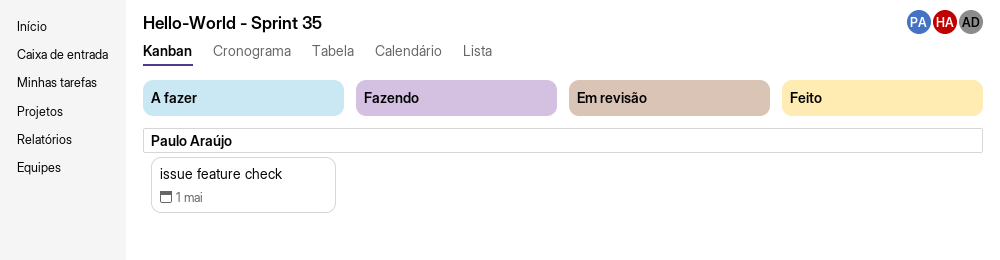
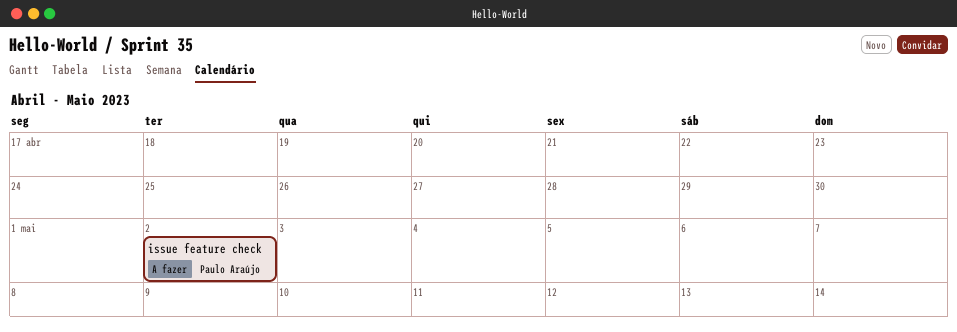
issue feature check, due: May 1 -> May 2

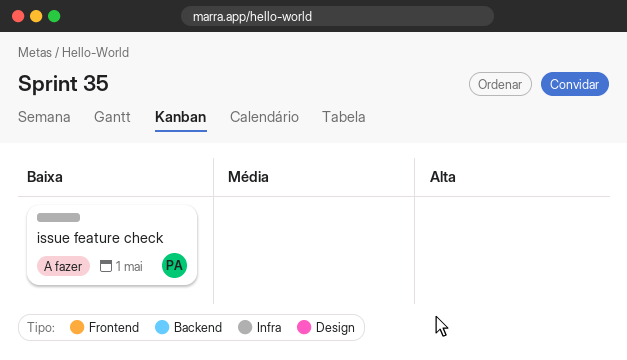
issue feature check, due: May 2 -> May 1

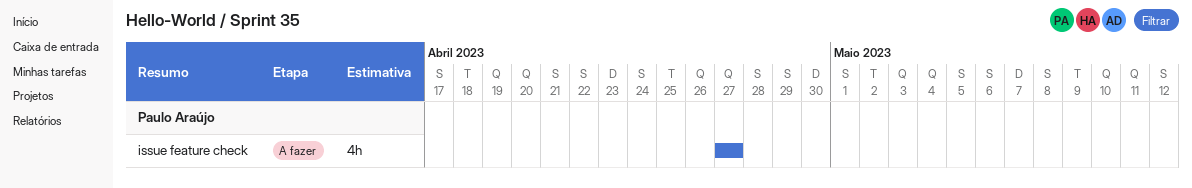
issue feature check, due: May 1 -> Apr 27

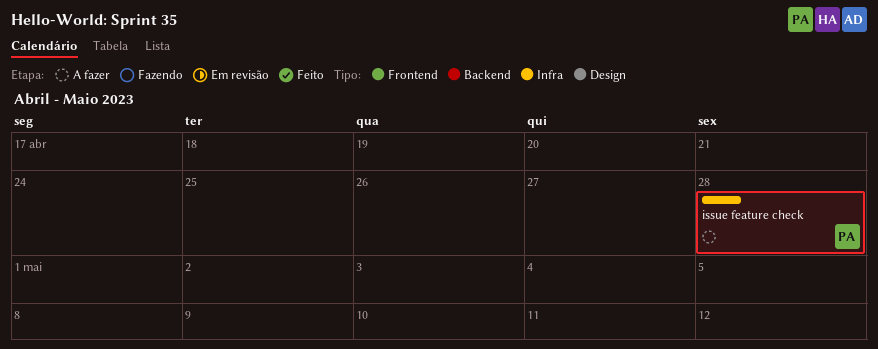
issue feature check, due: Apr 27 -> Apr 28

